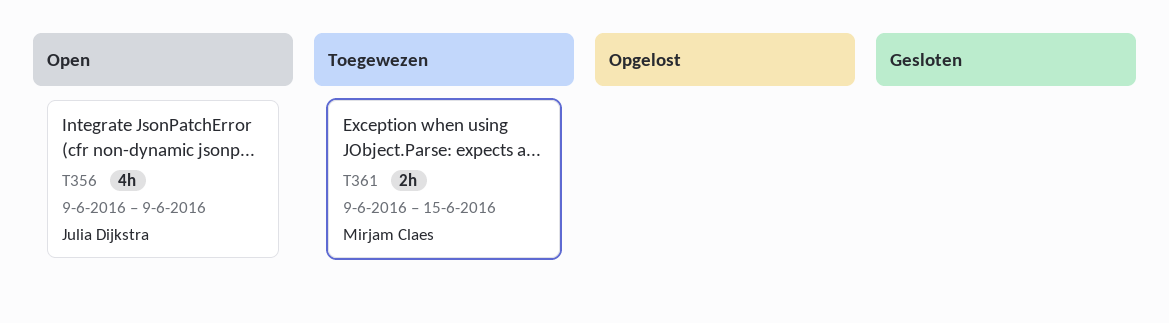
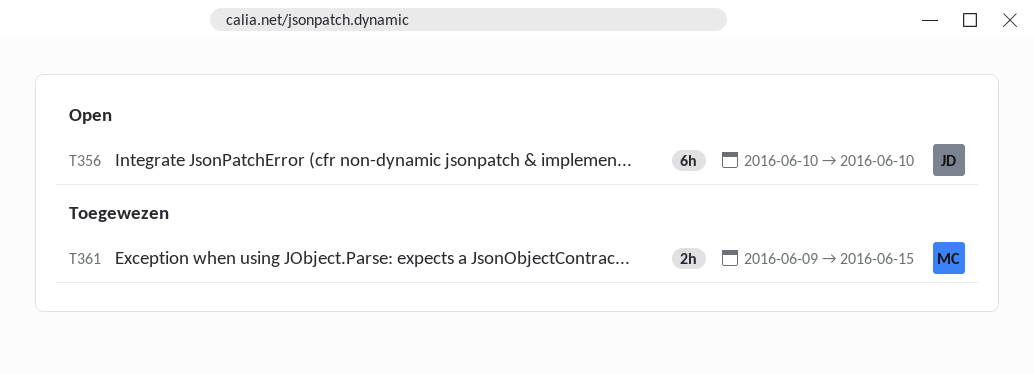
T356, estimate: 4h -> 6h
T356, start: Jun 9 -> Jun 10
T356, due: Jun 9 -> Jun 10

